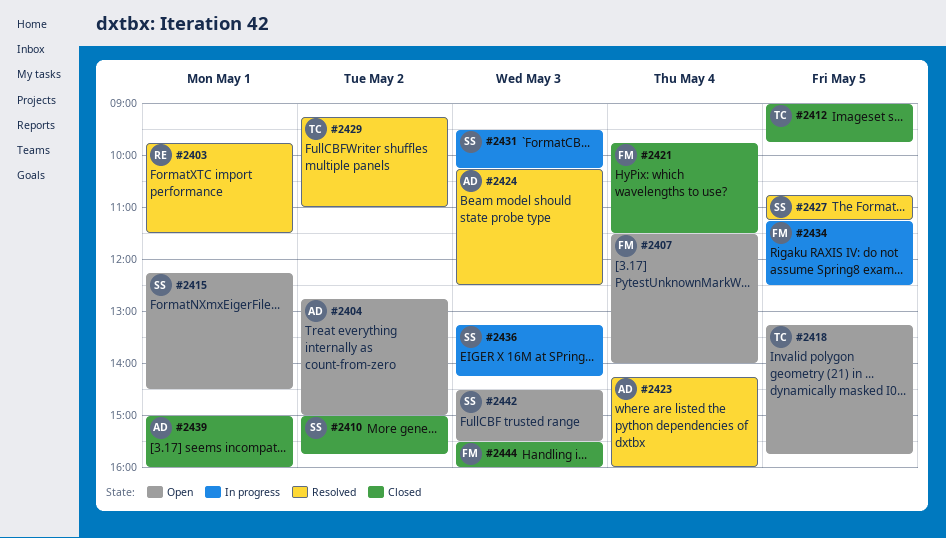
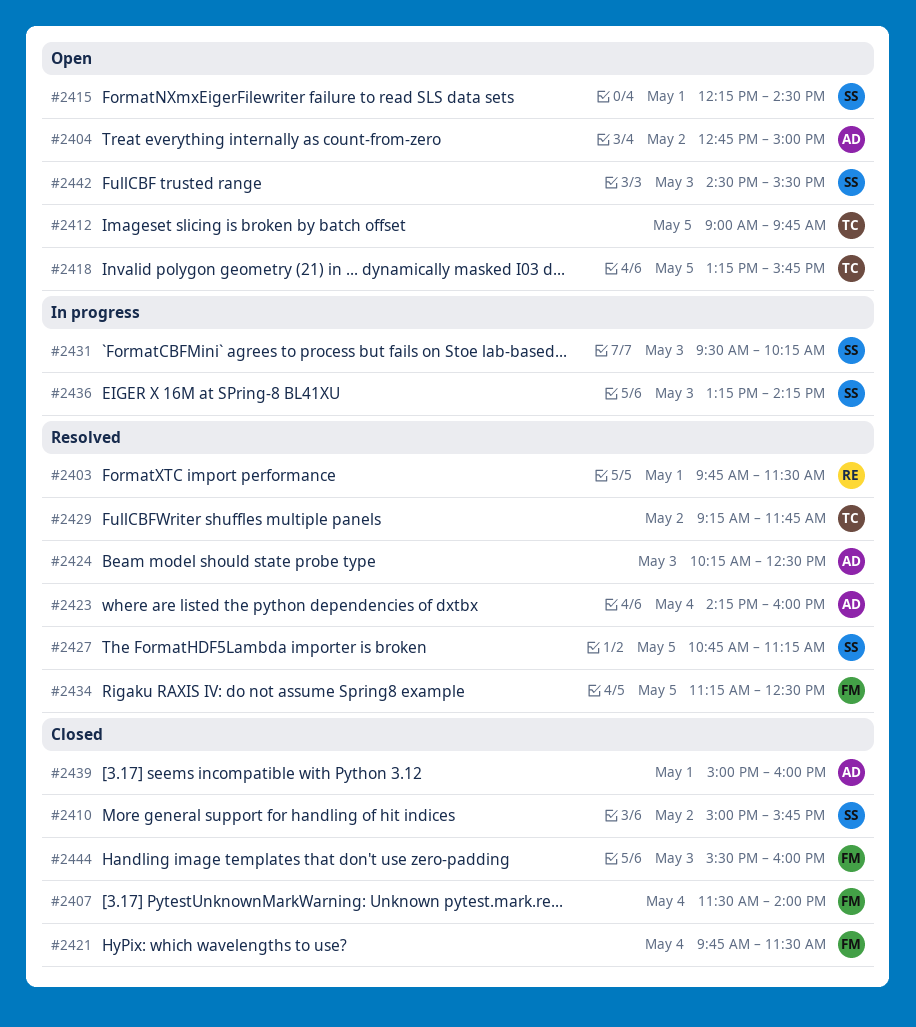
#2407, status: Open -> Closed
#2412, status: Closed -> Open
#2429, ends: 11:00 -> 11:45
#2434, status: In progress -> Resolved

